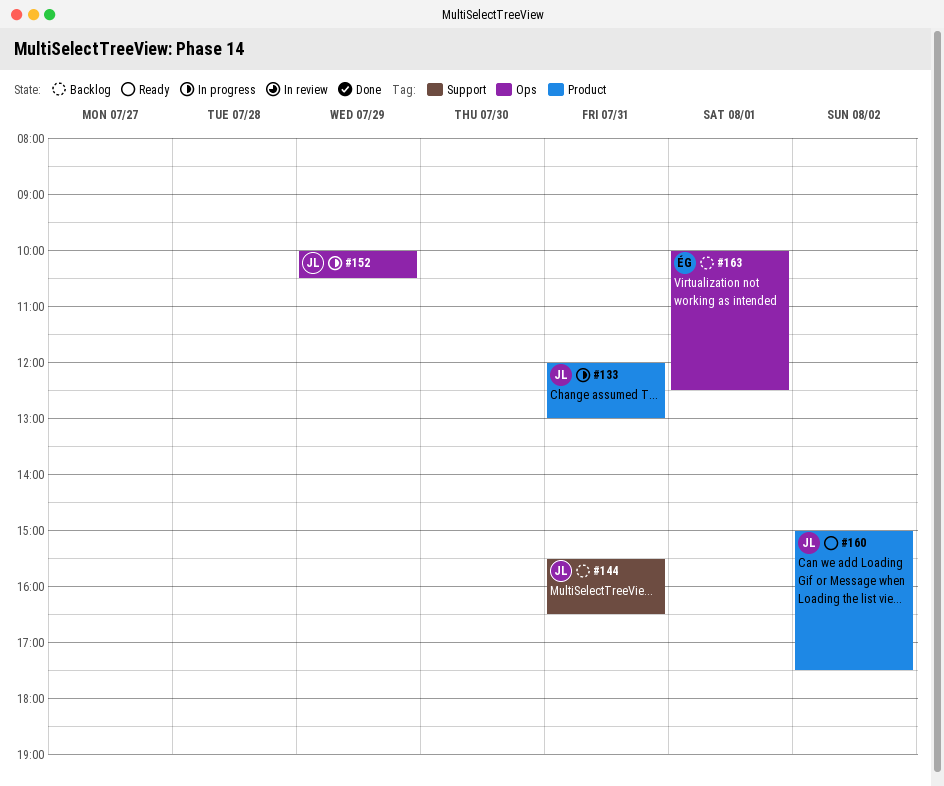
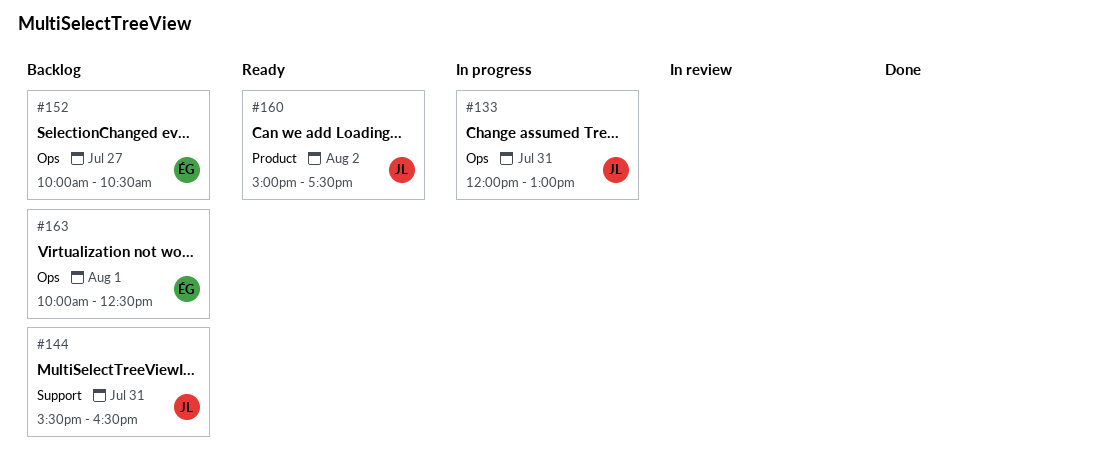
#133, label: Product -> Ops
#152, status: In progress -> Backlog
#152, owner: JL -> ÉG
#152, day: Jul 29 -> Jul 27

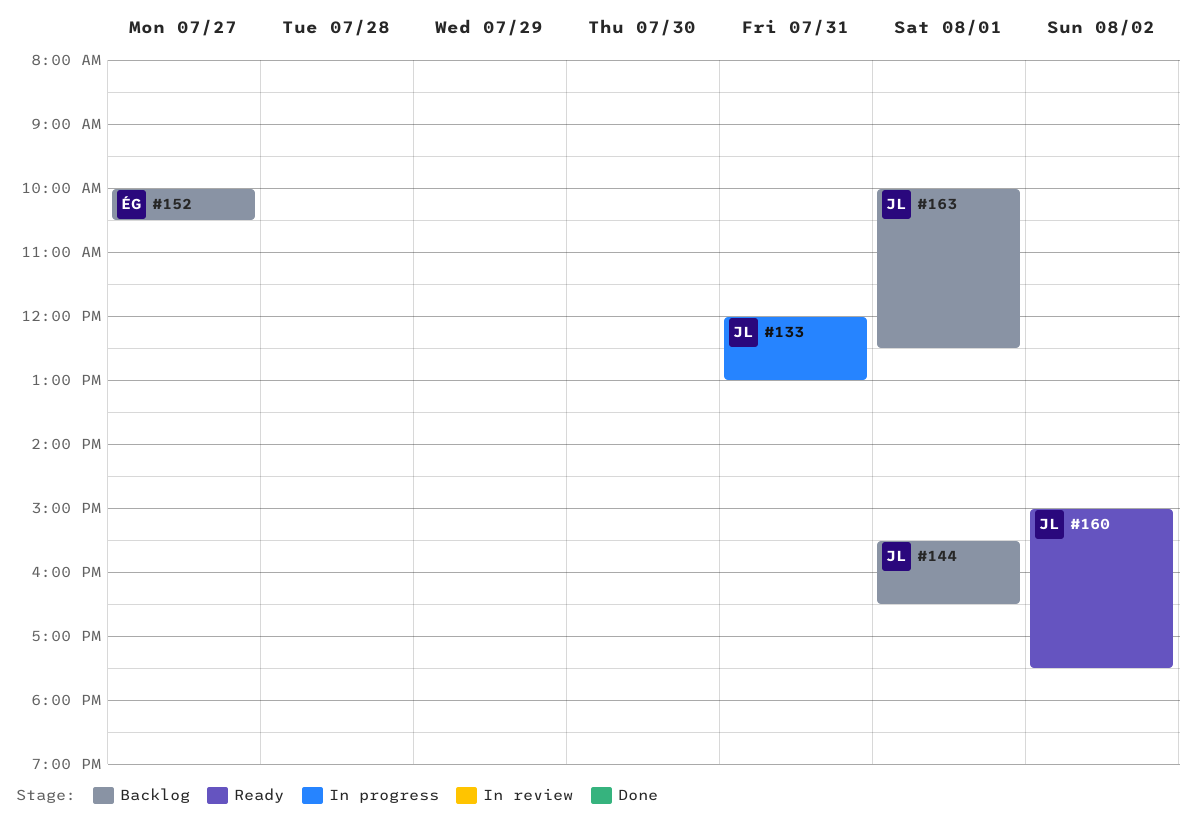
#144, day: Jul 31 -> Aug 1
#163, owner: ÉG -> JL

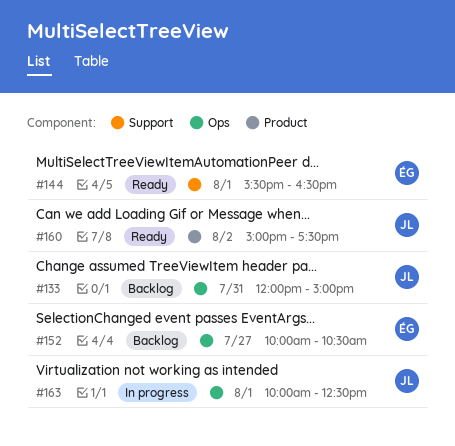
#133, status: In progress -> Backlog
#133, ends: 13:00 -> 15:00
#144, status: Backlog -> Ready
#144, owner: JL -> ÉG
#163, status: Backlog -> In progress

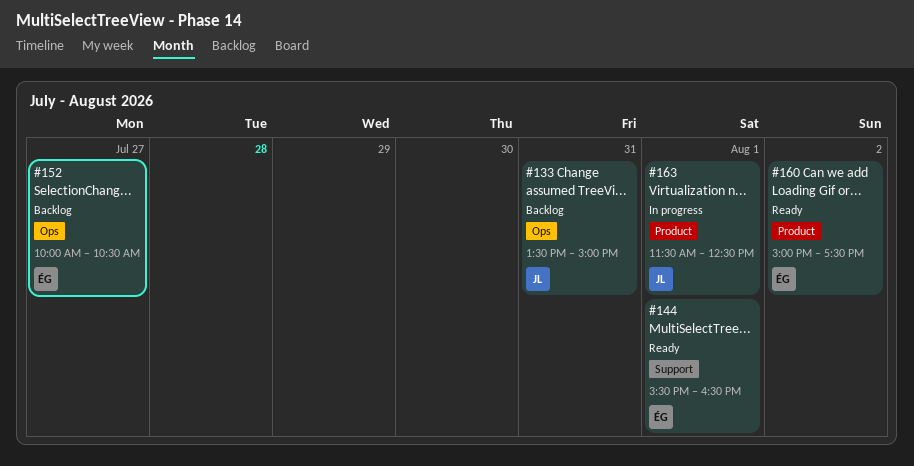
#133, begins: 12:00 -> 13:30
#160, owner: JL -> ÉG
#163, label: Ops -> Product
#163, begins: 10:00 -> 11:30

